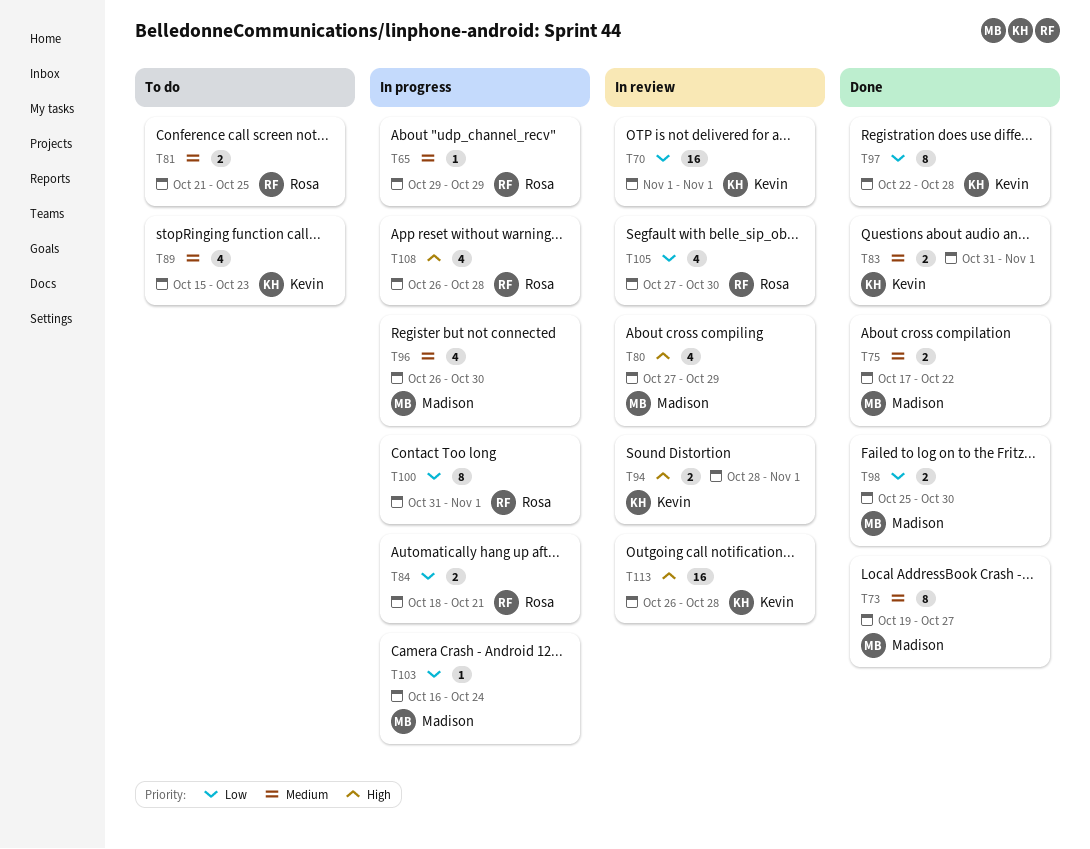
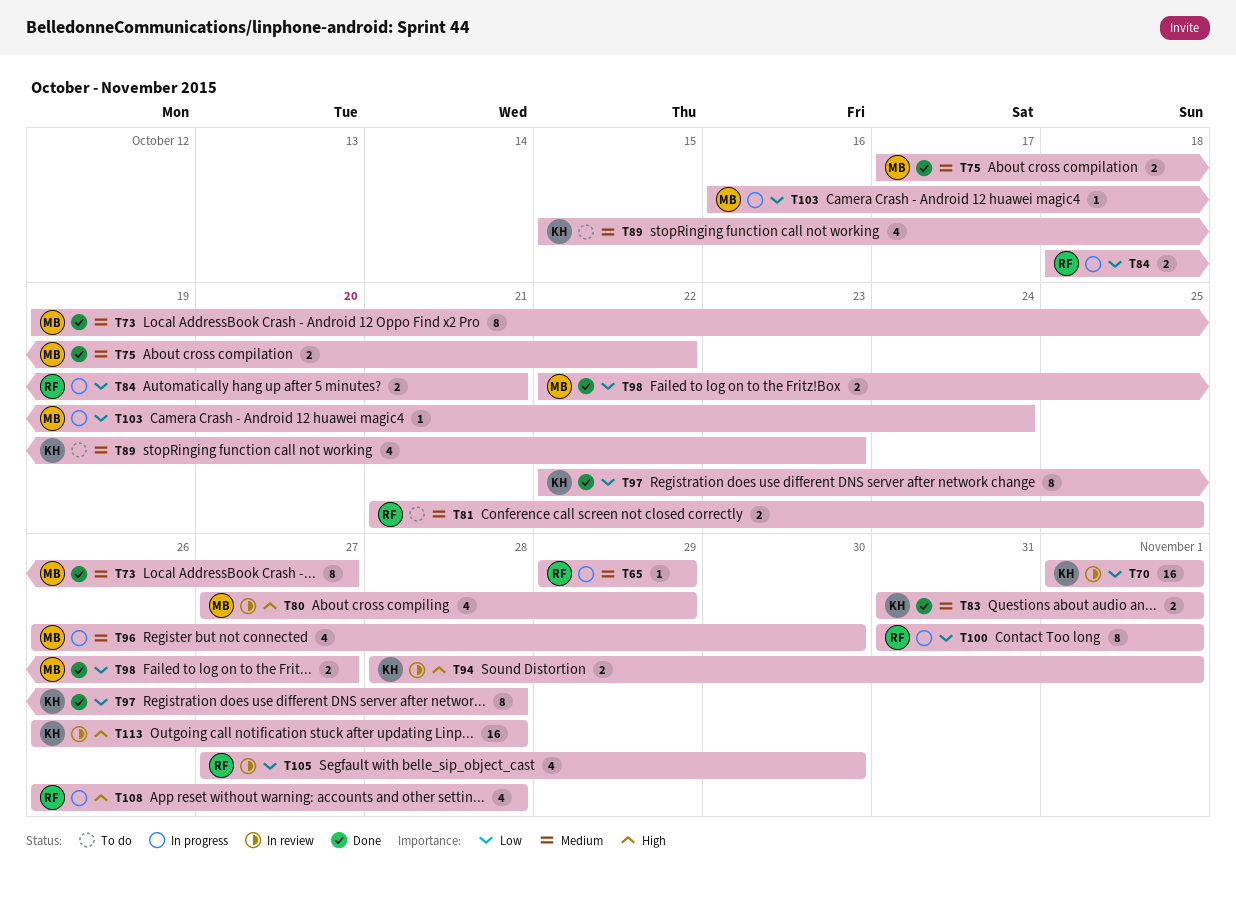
T98, start: Oct 25 -> Oct 22
T98, due: Oct 30 -> Oct 27

